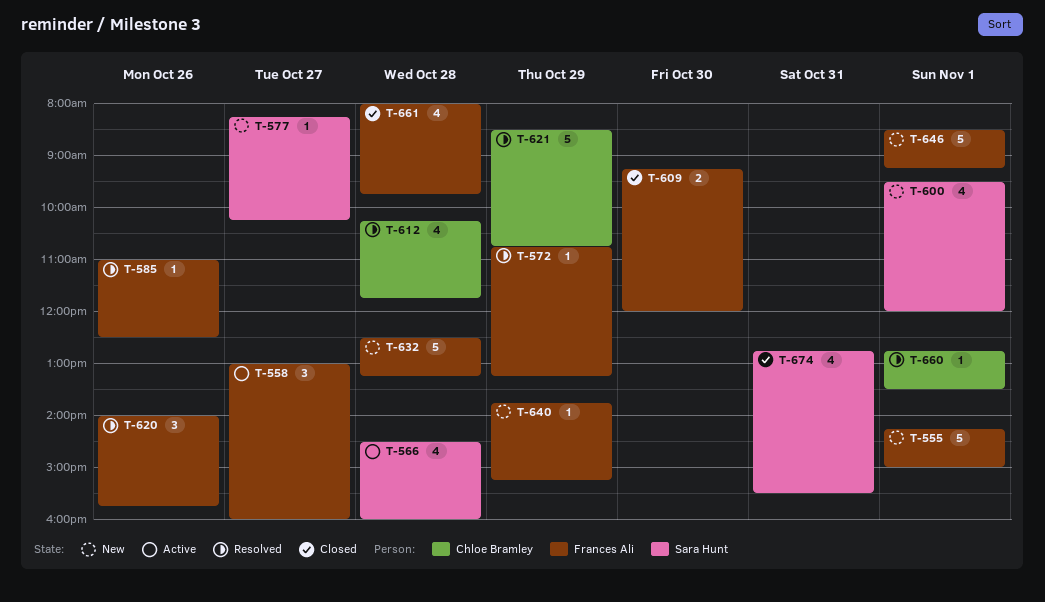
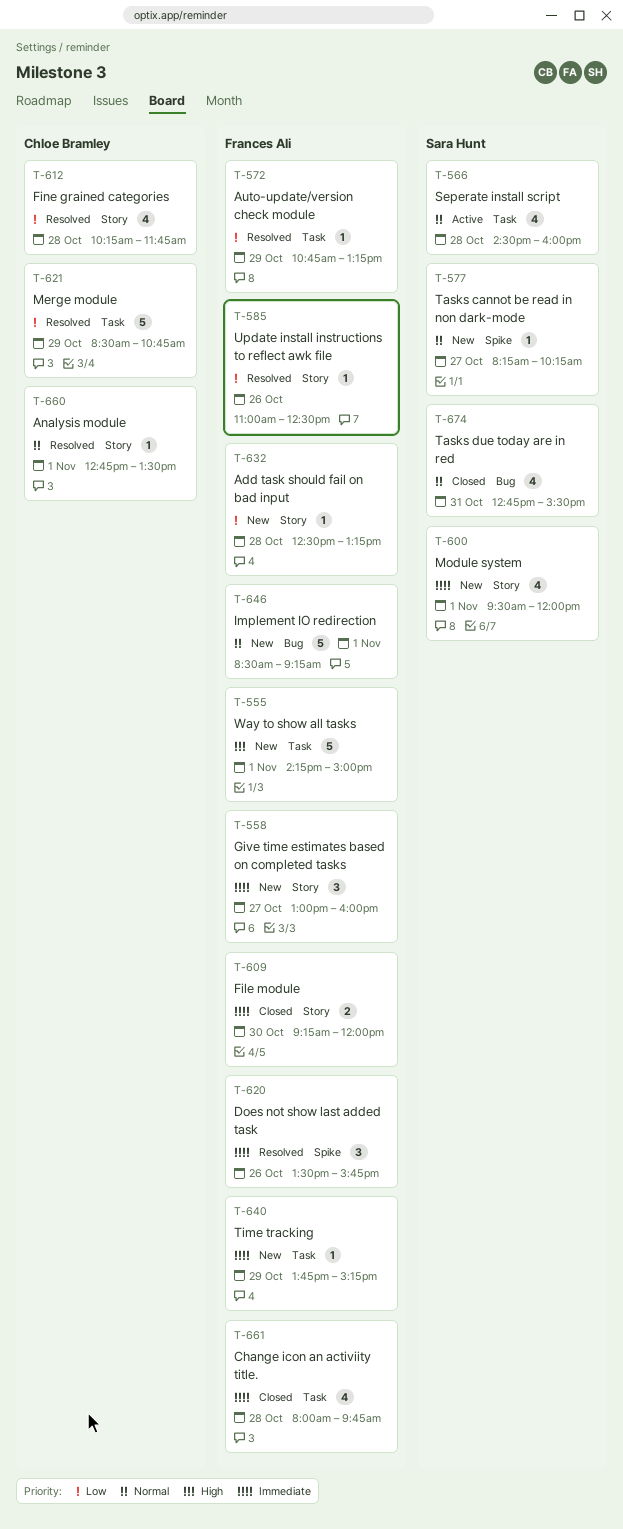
T-558, status: Active -> New
T-620, begins: 14:00 -> 13:30
T-632, estimate: 5 -> 1

